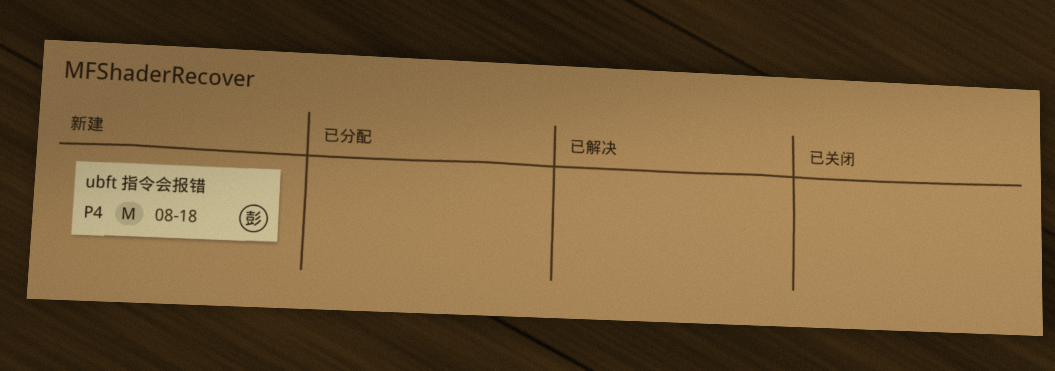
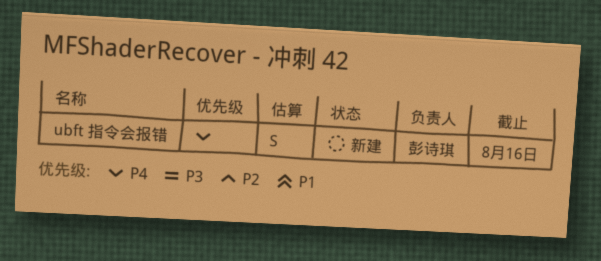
ubft 指令会报错, estimate: M -> S
ubft 指令会报错, due: Aug 18 -> Aug 16

